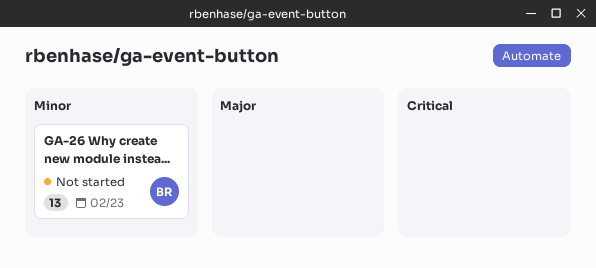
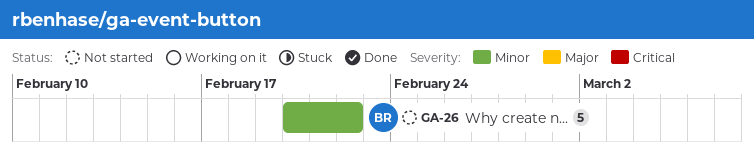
GA-26, estimate: 13 -> 5
GA-26, due: Feb 23 -> Feb 22

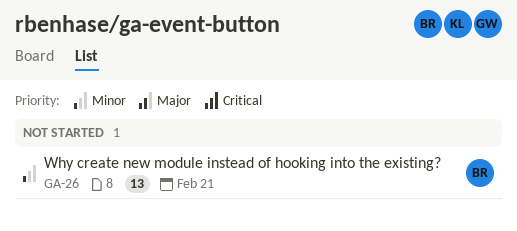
GA-26, estimate: 5 -> 13
GA-26, due: Feb 22 -> Feb 21

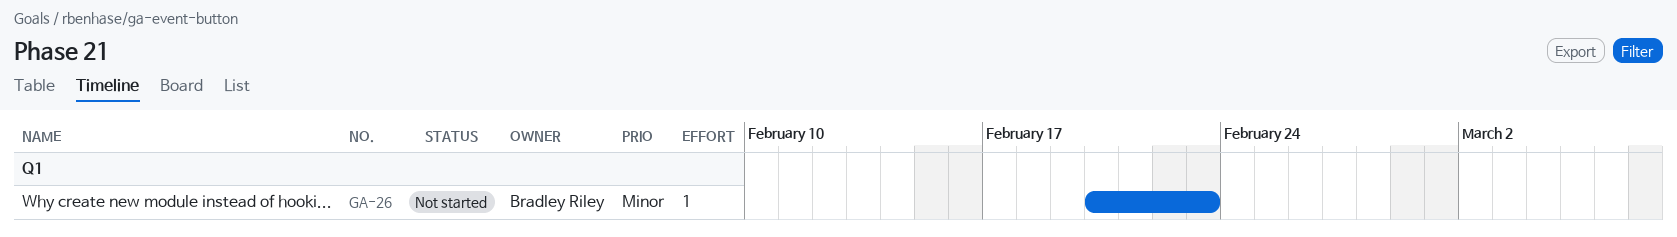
GA-26, estimate: 13 -> 1
GA-26, due: Feb 21 -> Feb 23

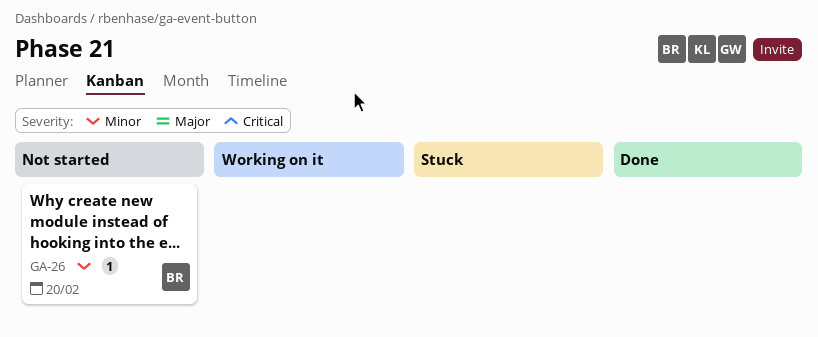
GA-26, due: Feb 23 -> Feb 20

